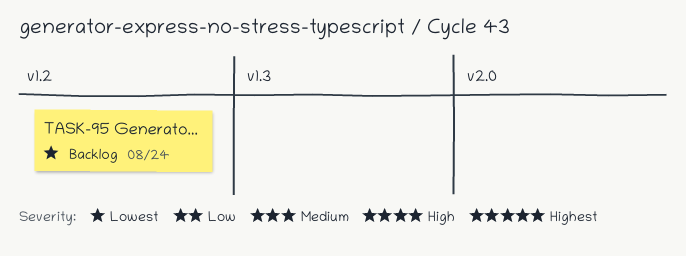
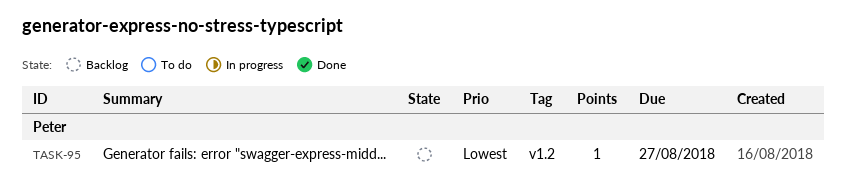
TASK-95, due: Aug 24 -> Aug 27

